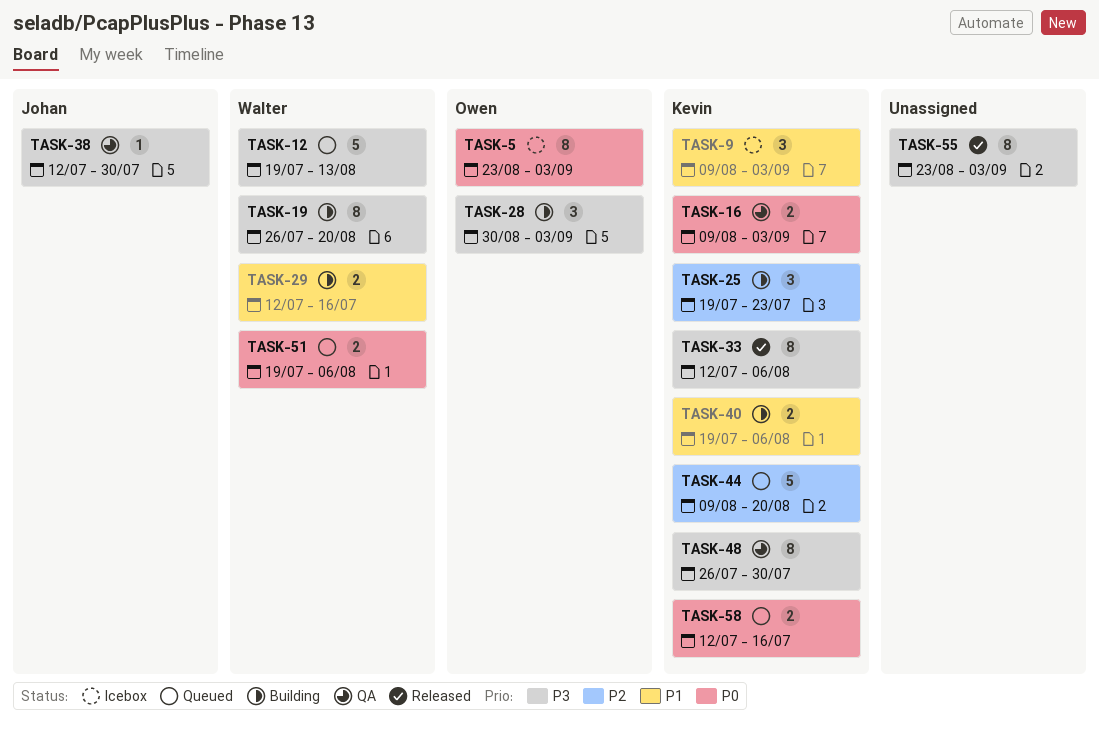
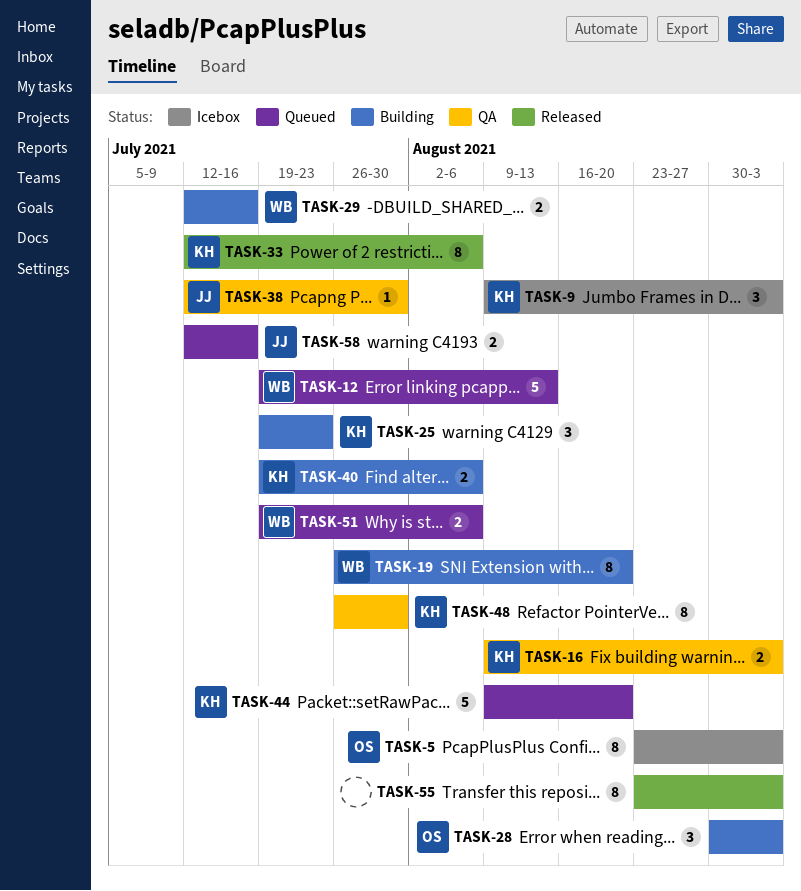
TASK-58, owner: Kevin -> Johan

